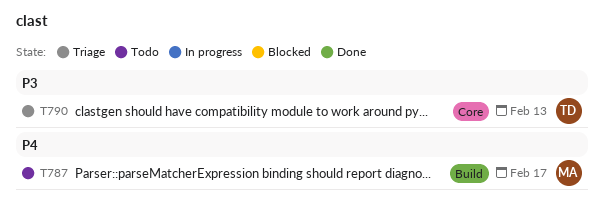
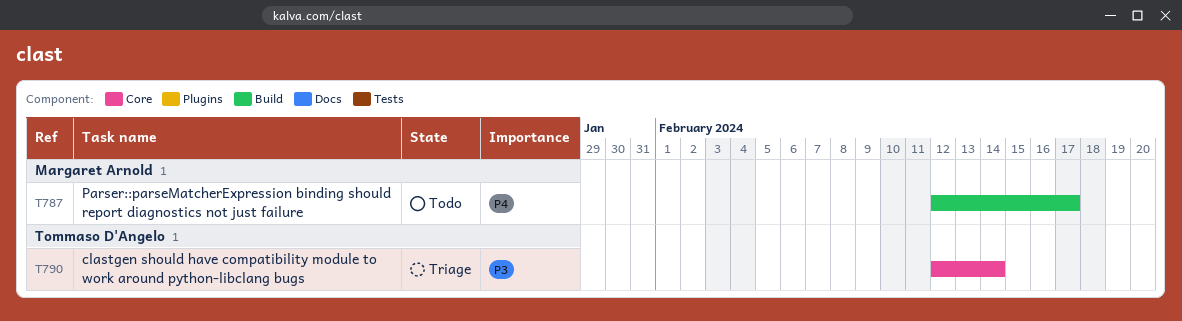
T790, due: Feb 13 -> Feb 14

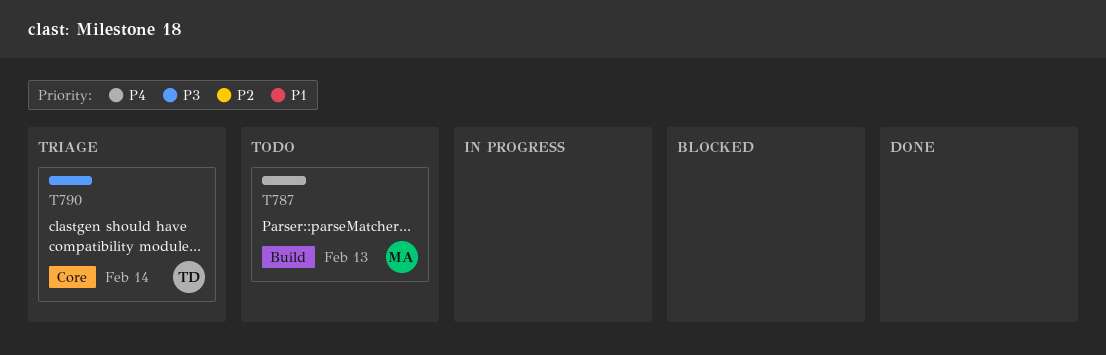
T787, due: Feb 17 -> Feb 13

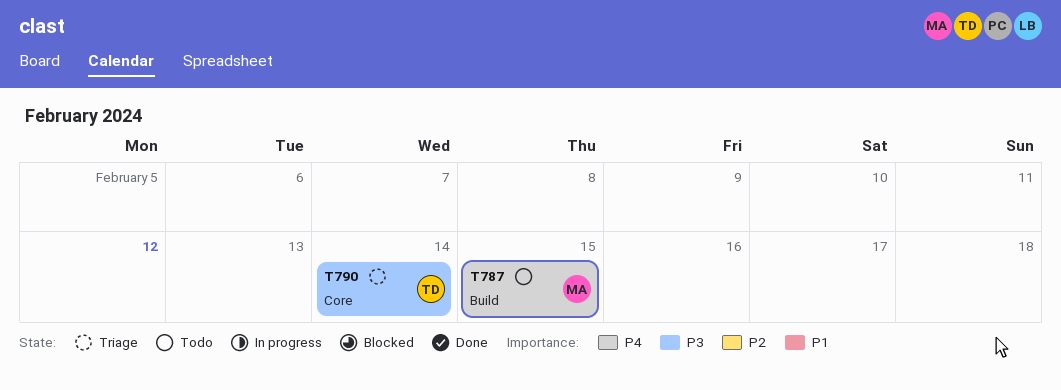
T787, due: Feb 13 -> Feb 15

